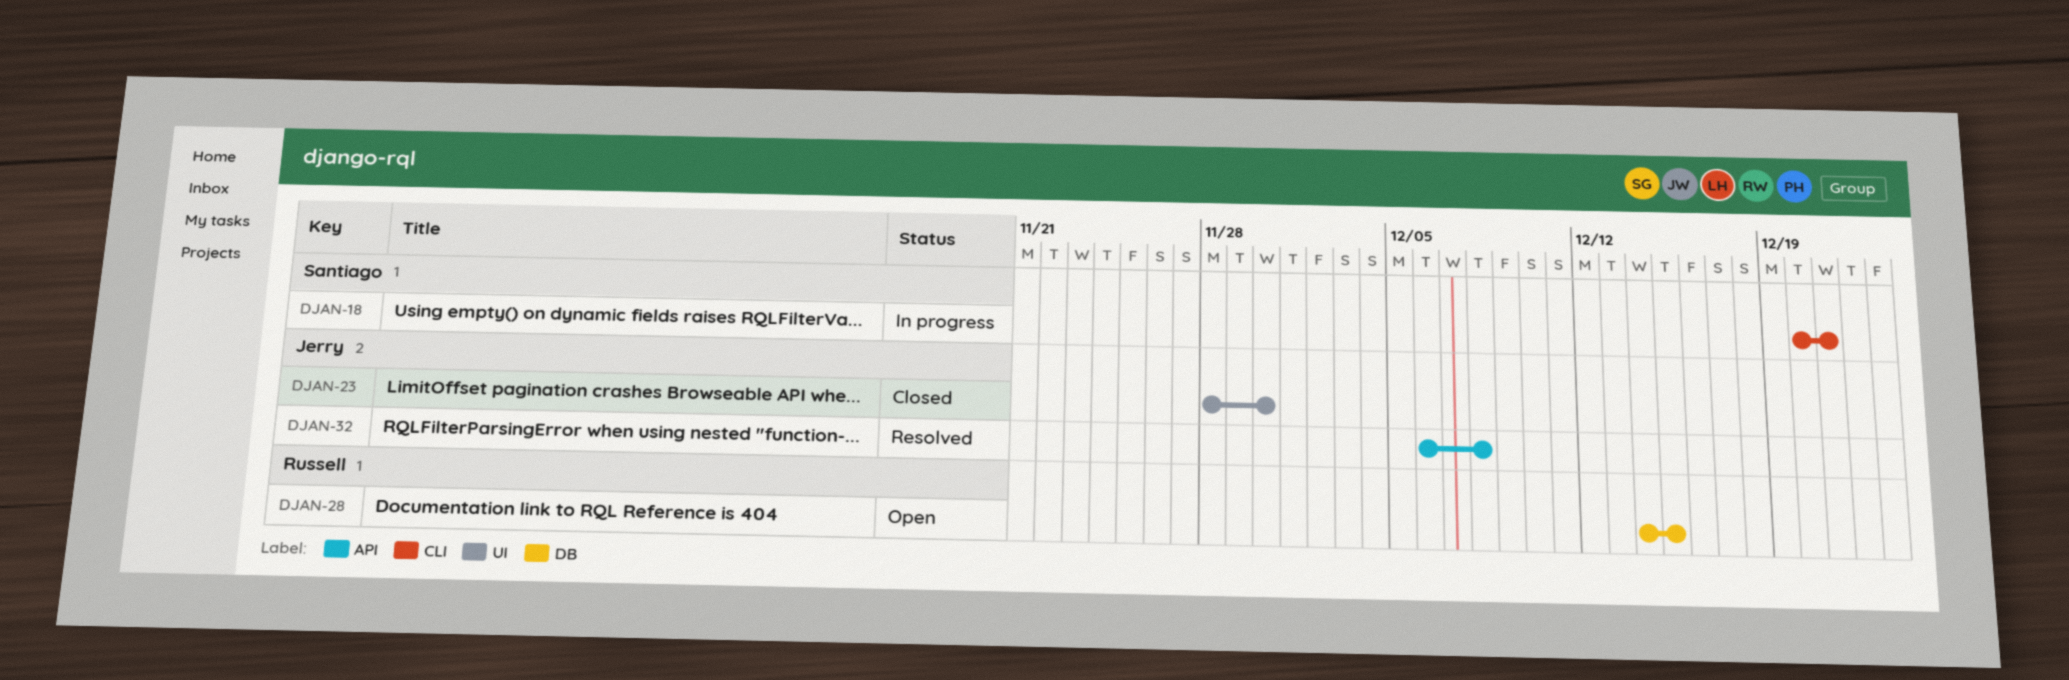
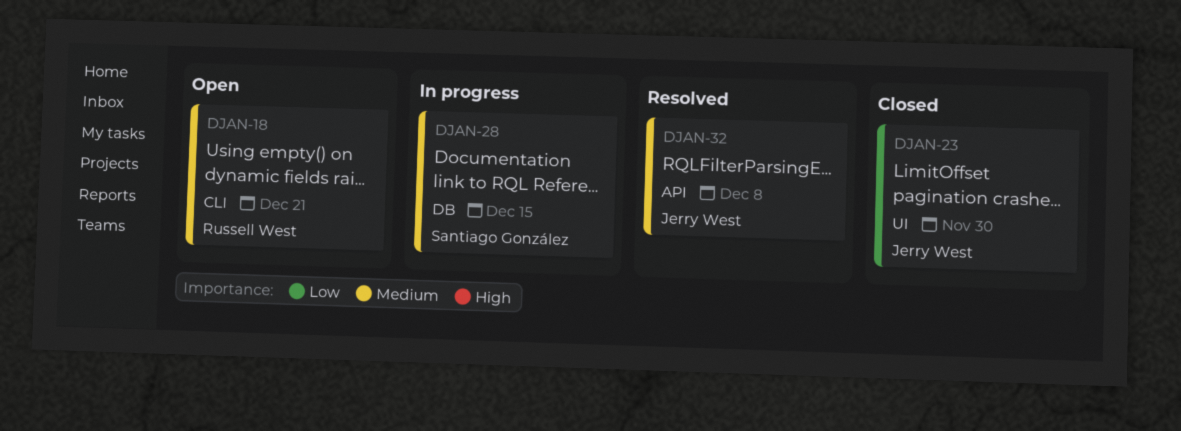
DJAN-18, status: In progress -> Open
DJAN-18, owner: Santiago González -> Russell West
DJAN-28, status: Open -> In progress
DJAN-28, owner: Russell West -> Santiago González

